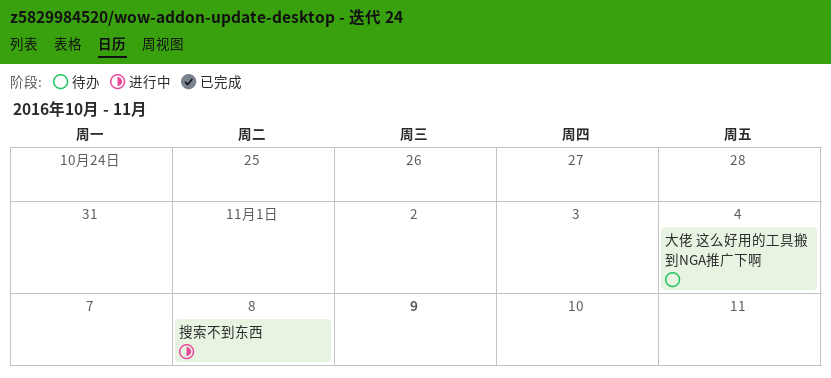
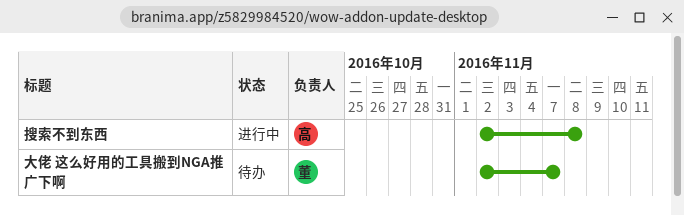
大佬 这么好用的工具搬到NGA推广下啊, due: Nov 4 -> Nov 7

